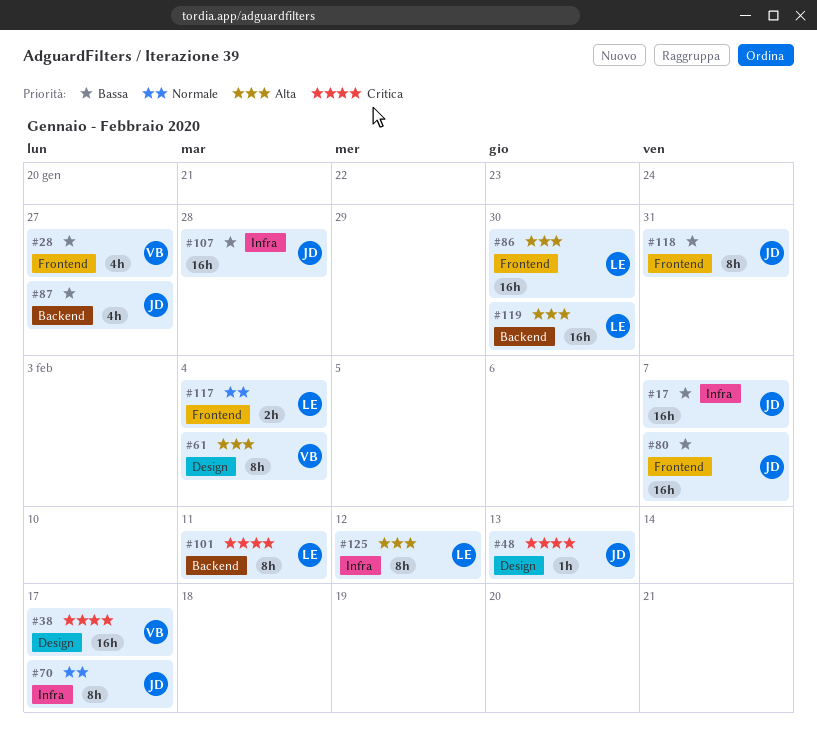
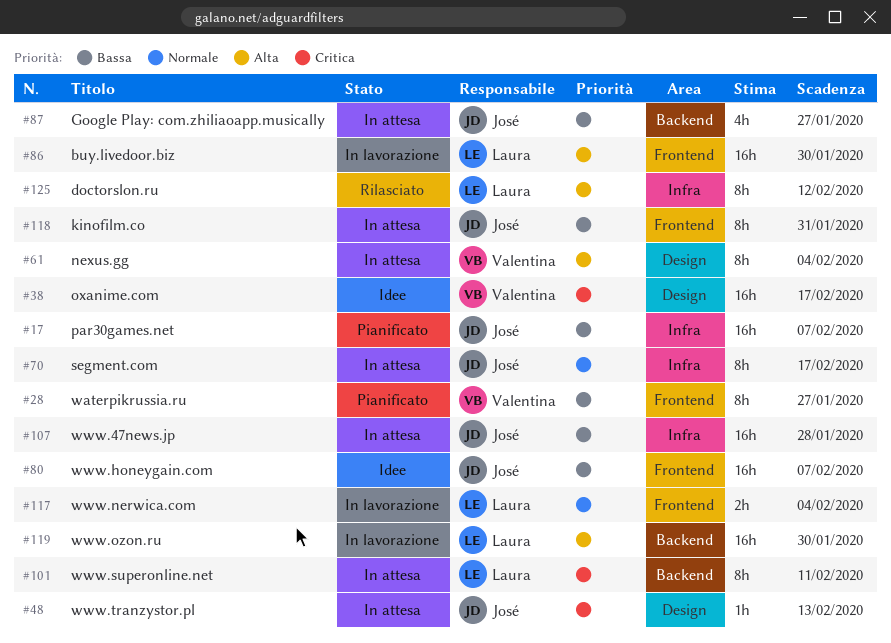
#28, estimate: 4h -> 8h

